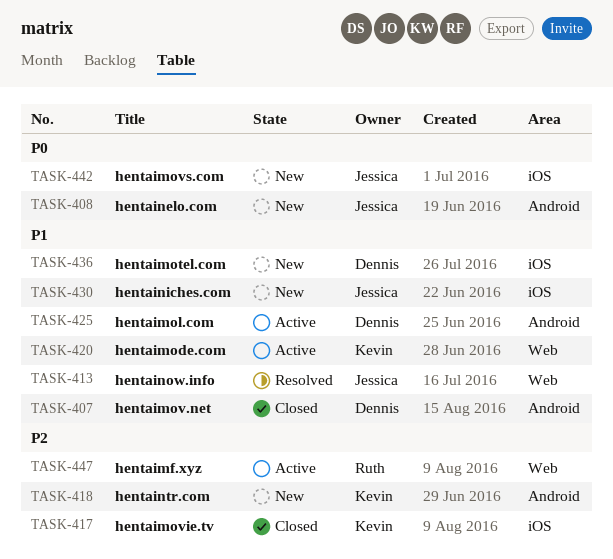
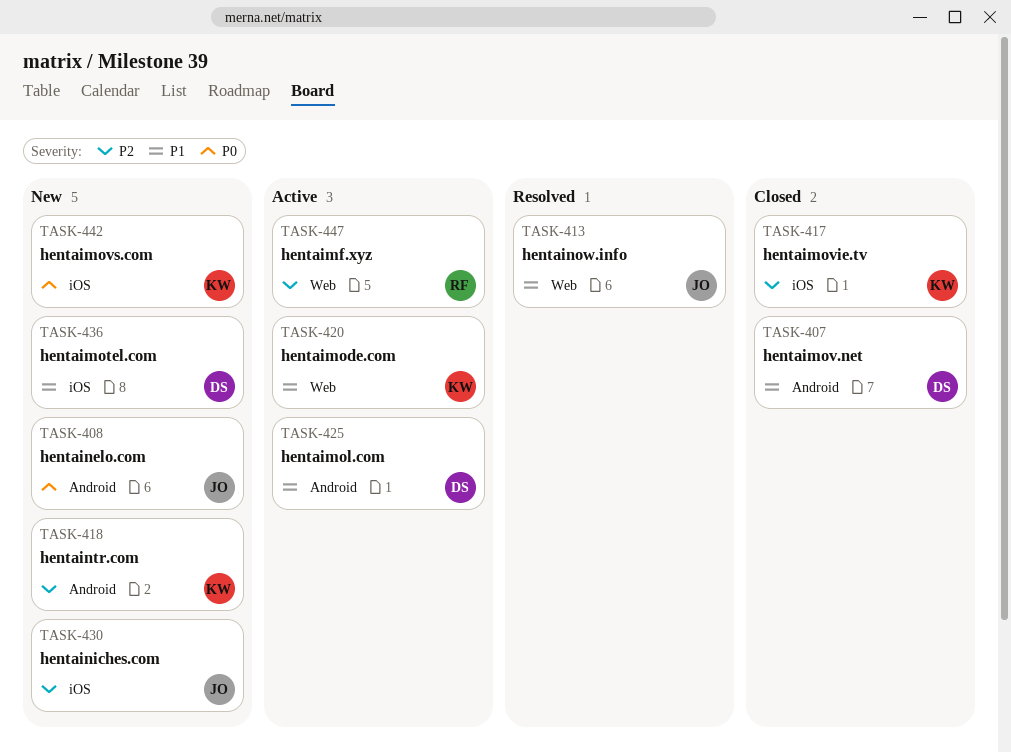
TASK-430, priority: P1 -> P2
TASK-442, owner: Jessica -> Kevin

